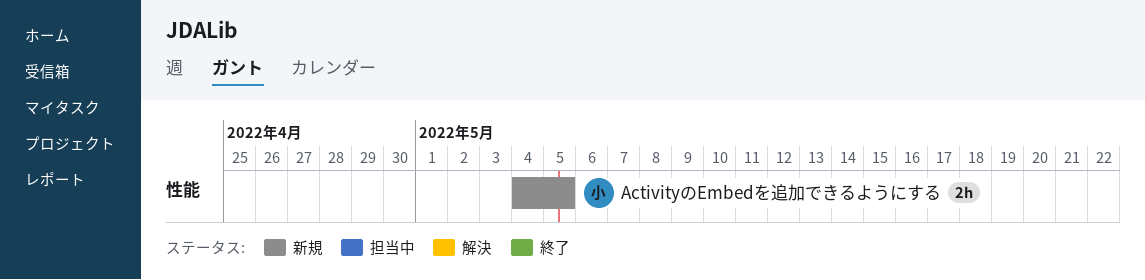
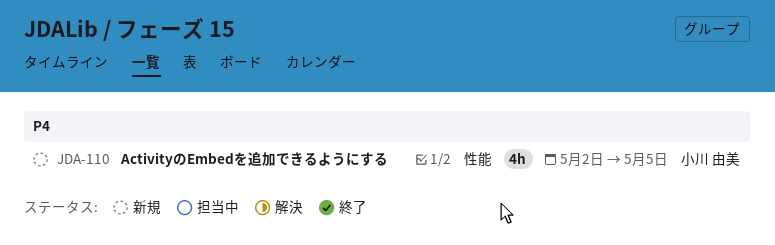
ActivityのEmbedを追加できるようにする, estimate: 2h -> 4h
ActivityのEmbedを追加できるようにする, start: May 4 -> May 2

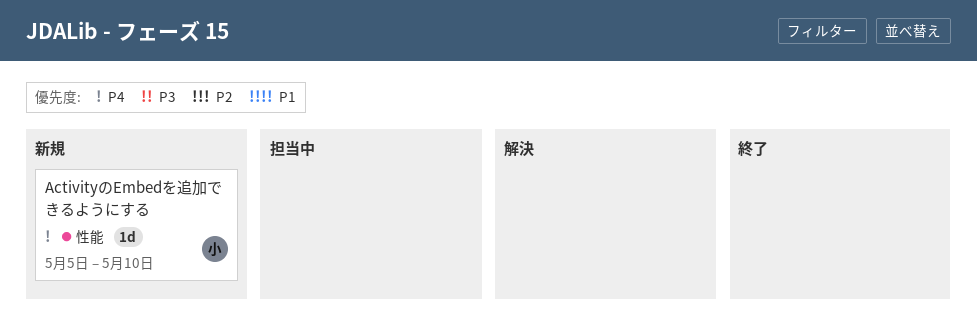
ActivityのEmbedを追加できるようにする, estimate: 4h -> 1d
ActivityのEmbedを追加できるようにする, start: May 2 -> May 5
ActivityのEmbedを追加できるようにする, due: May 5 -> May 10

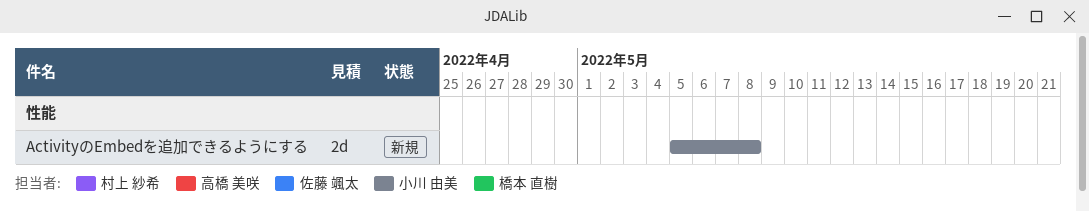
ActivityのEmbedを追加できるようにする, estimate: 1d -> 2d
ActivityのEmbedを追加できるようにする, due: May 10 -> May 8

